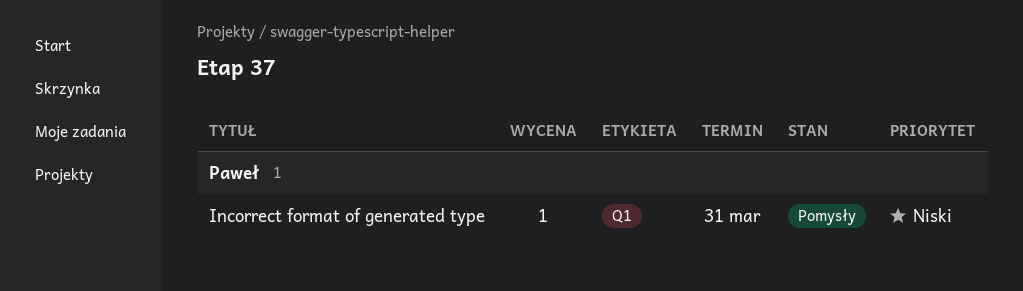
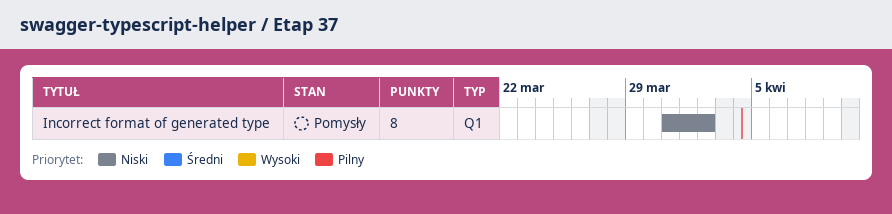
Incorrect format of generated type, estimate: 1 -> 8
Incorrect format of generated type, due: Mar 31 -> Apr 2

